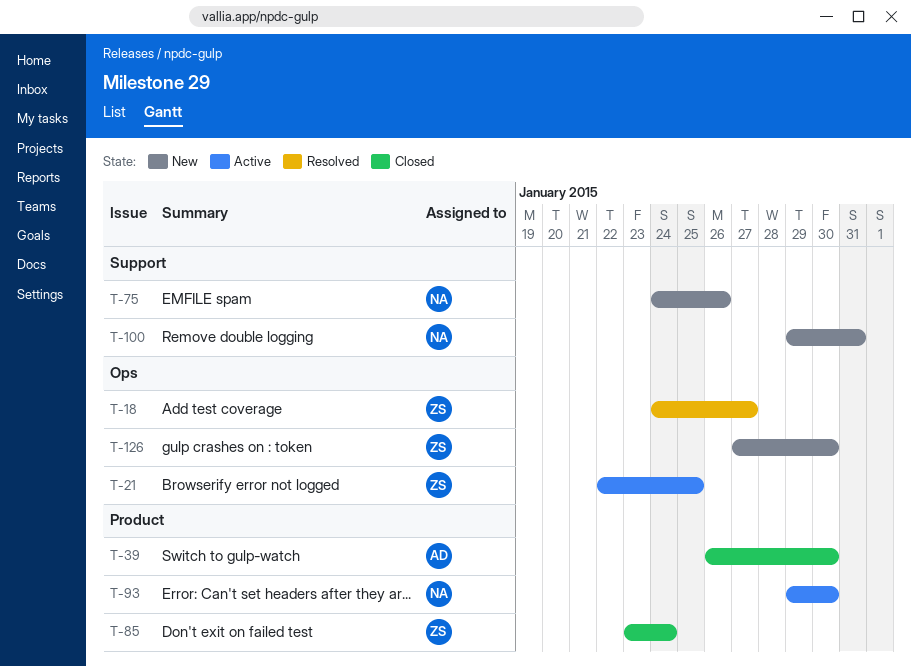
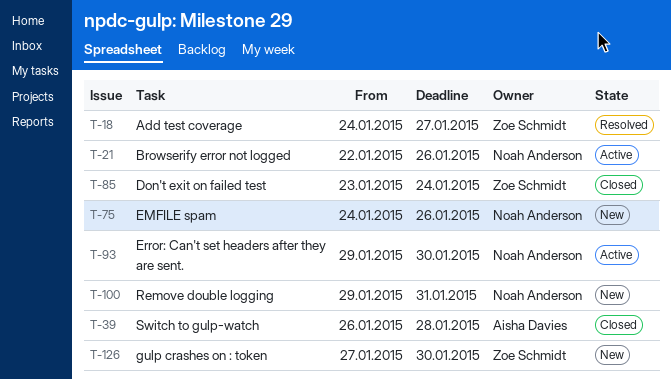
T-21, owner: Zoe Schmidt -> Noah Anderson
T-21, due: Jan 25 -> Jan 26
T-39, due: Jan 30 -> Jan 28

